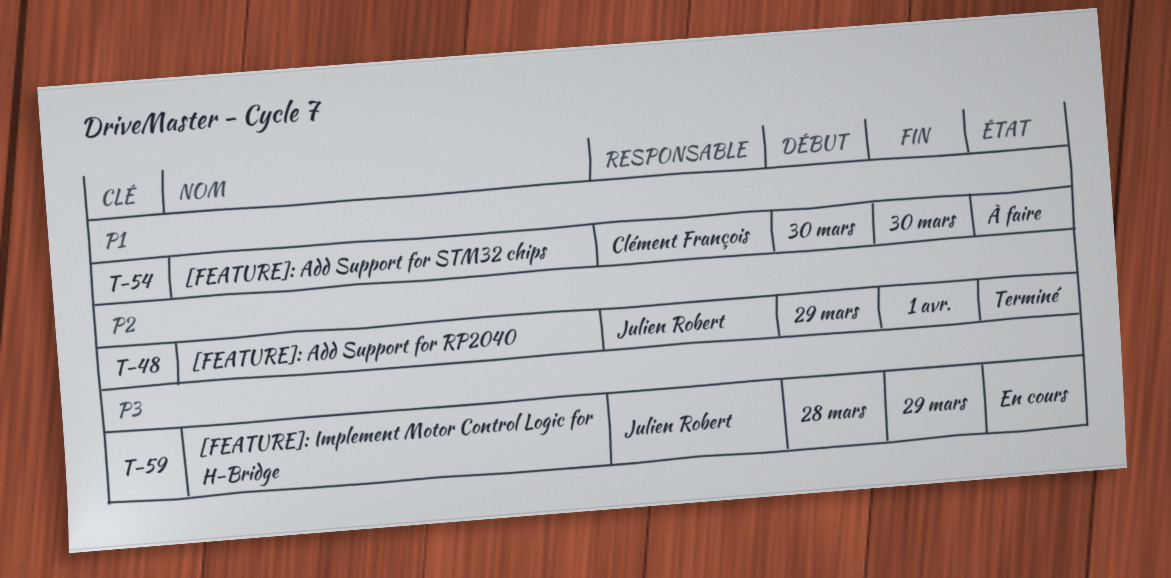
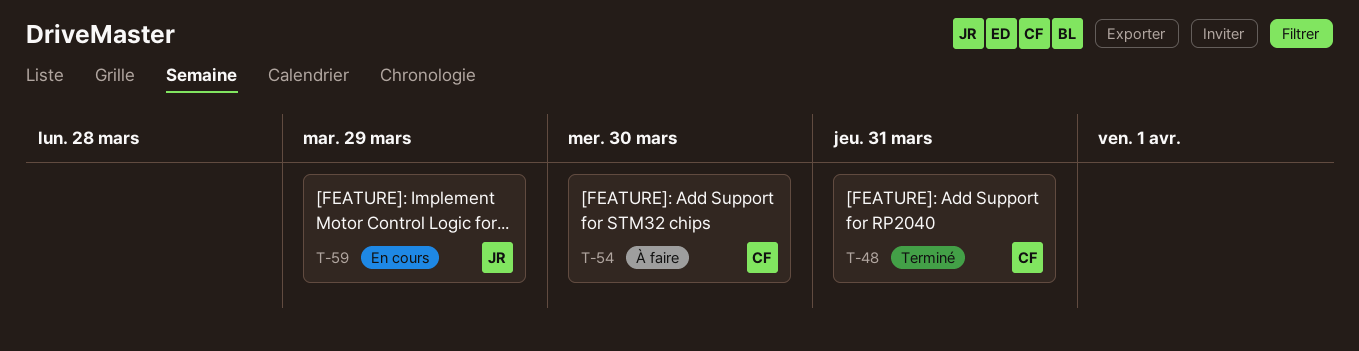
T-48, owner: Julien Robert -> Clément François
T-48, due: Apr 1 -> Mar 31

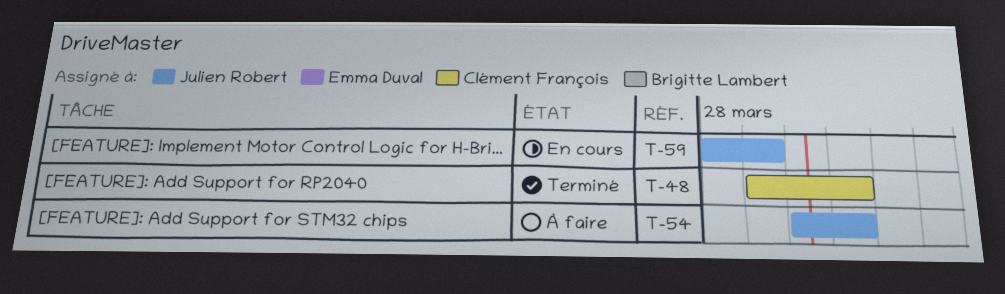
T-54, owner: Clément François -> Julien Robert
T-54, due: Mar 30 -> Mar 31

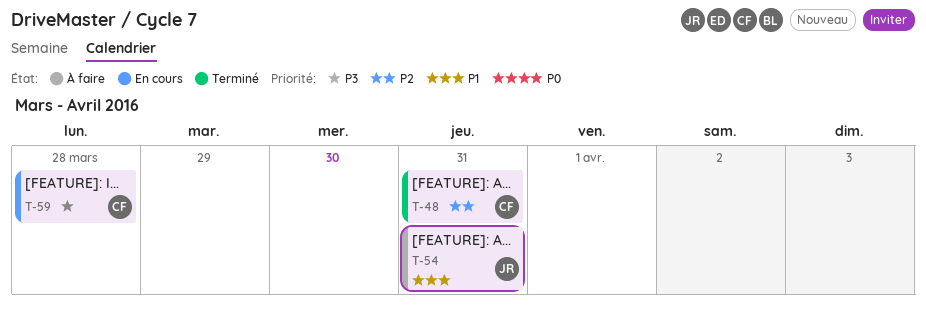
T-59, owner: Julien Robert -> Clément François
T-59, due: Mar 29 -> Mar 28

